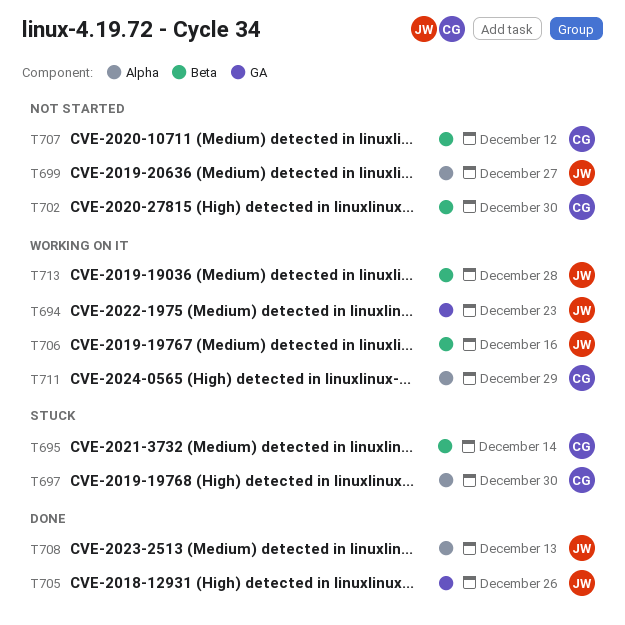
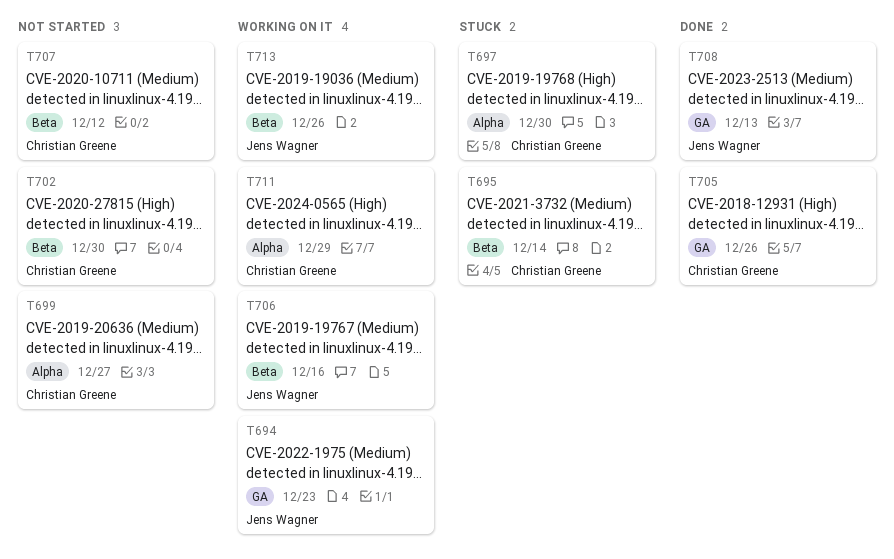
T699, owner: Jens Wagner -> Christian Greene
T705, owner: Jens Wagner -> Christian Greene
T708, label: Alpha -> GA
T713, due: Dec 28 -> Dec 26

